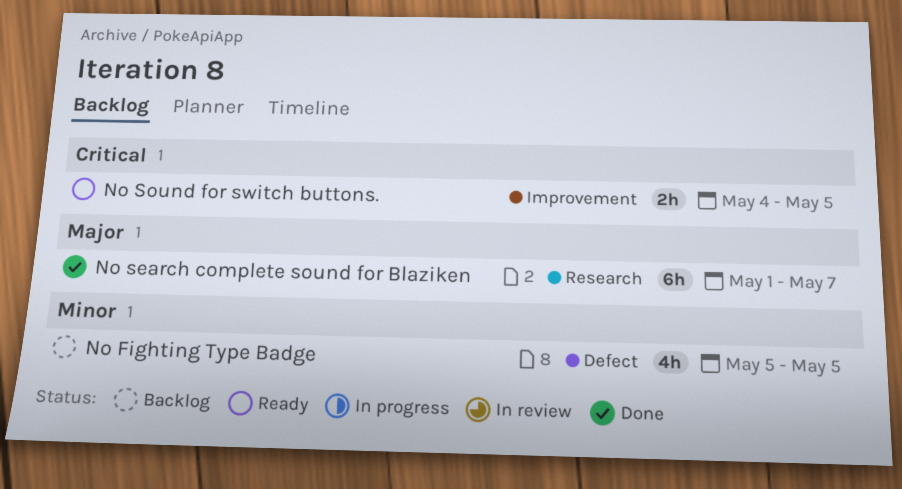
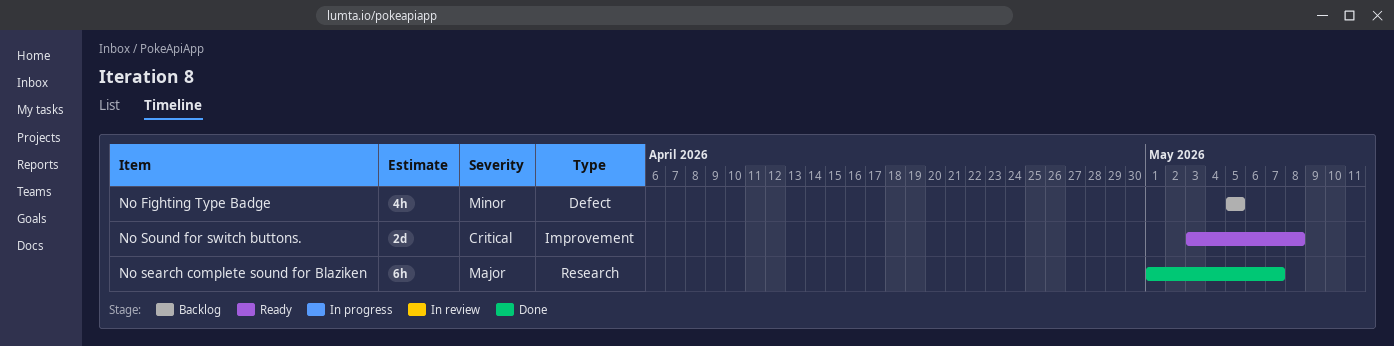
No Sound for switch buttons., estimate: 2h -> 2d
No Sound for switch buttons., start: May 4 -> May 3
No Sound for switch buttons., due: May 5 -> May 8

